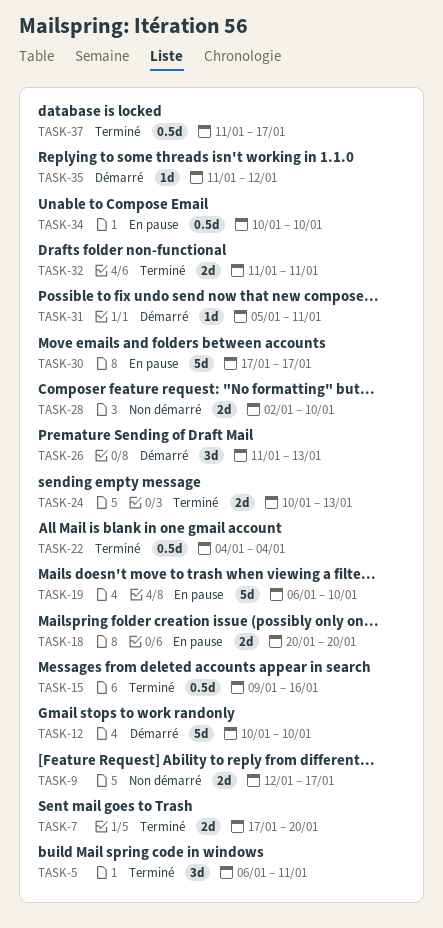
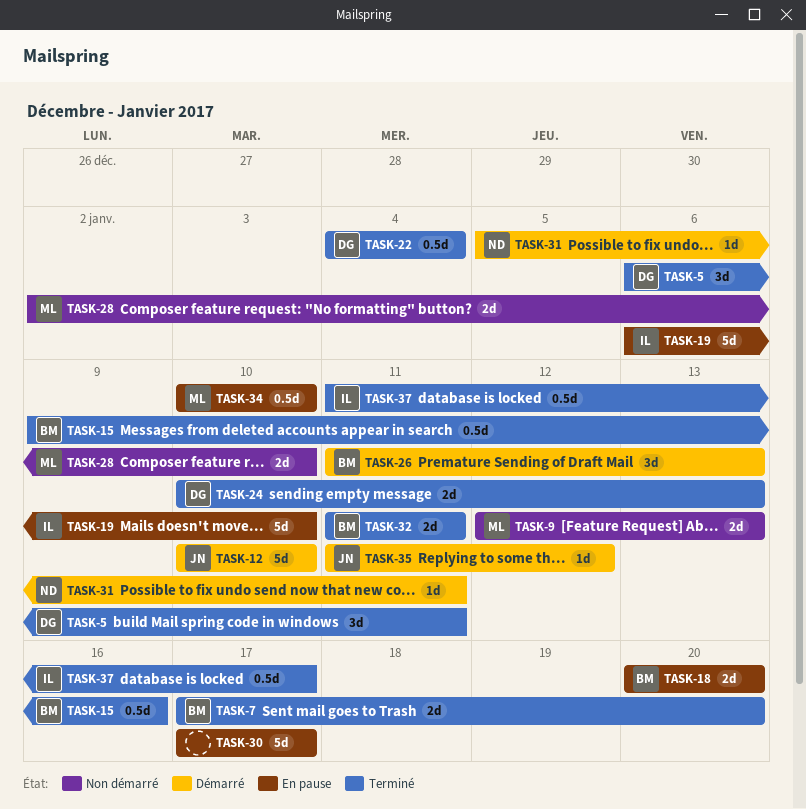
TASK-9, due: Jan 17 -> Jan 13

